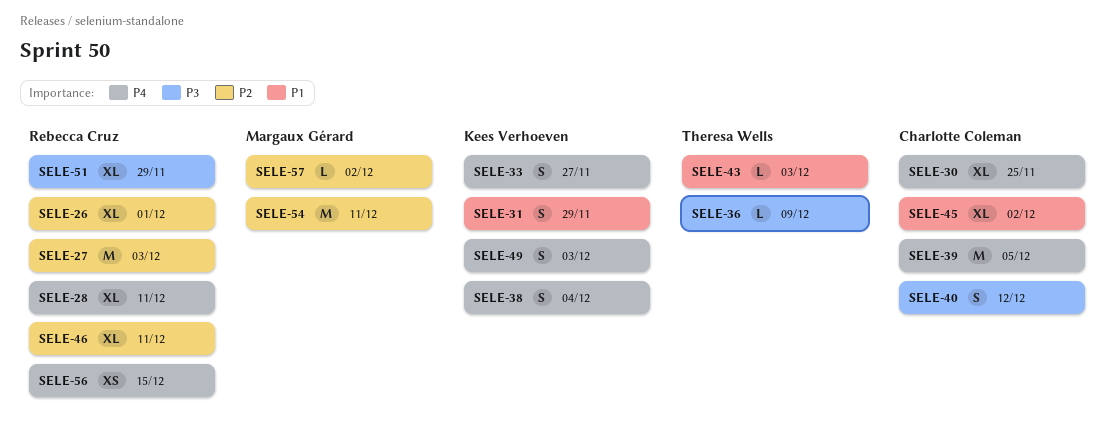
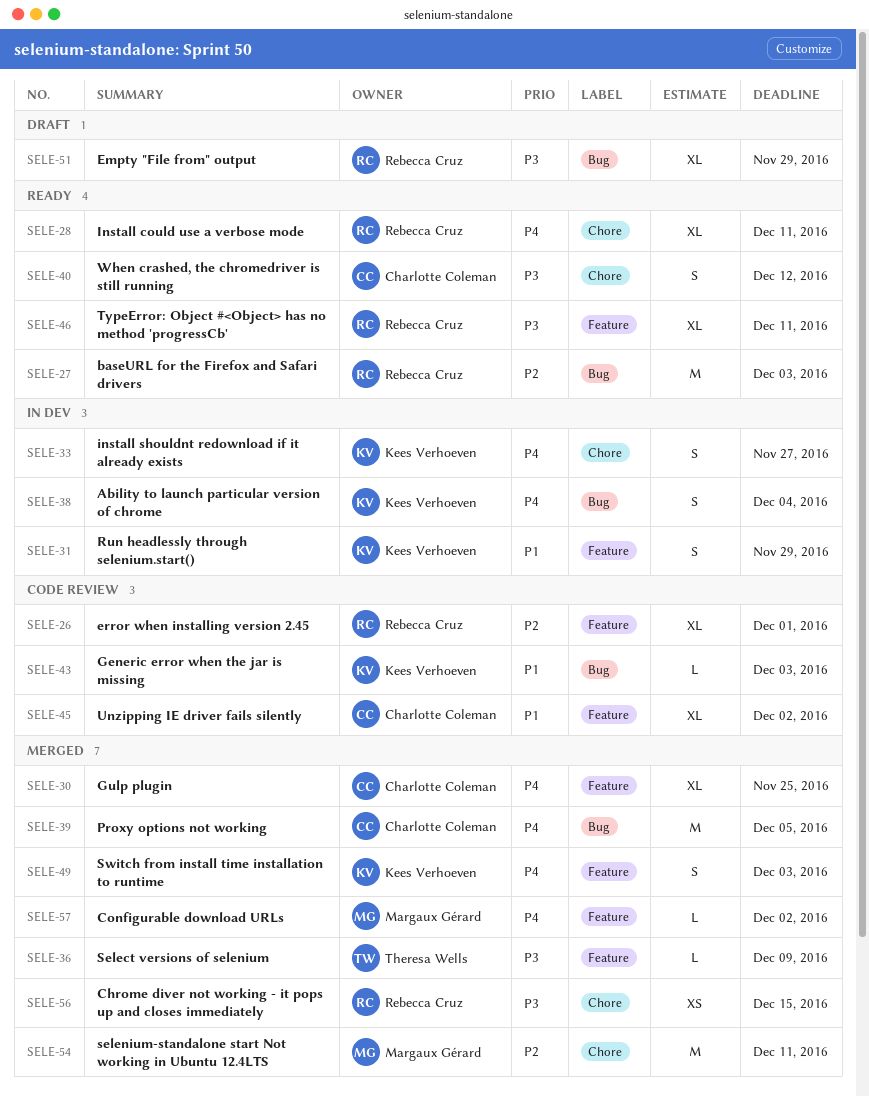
SELE-43, owner: Theresa Wells -> Kees Verhoeven
SELE-46, priority: P2 -> P3
SELE-56, priority: P4 -> P3
SELE-57, priority: P2 -> P4

